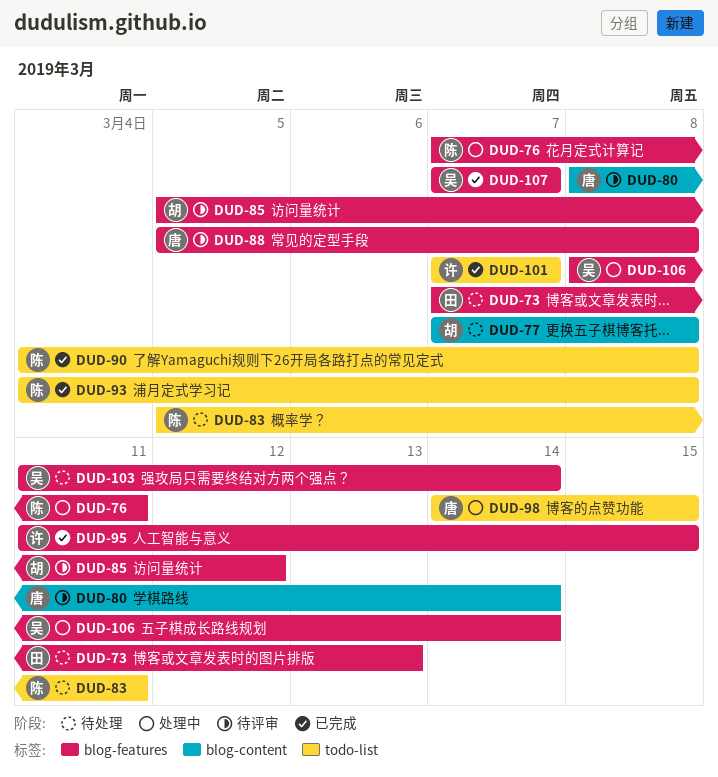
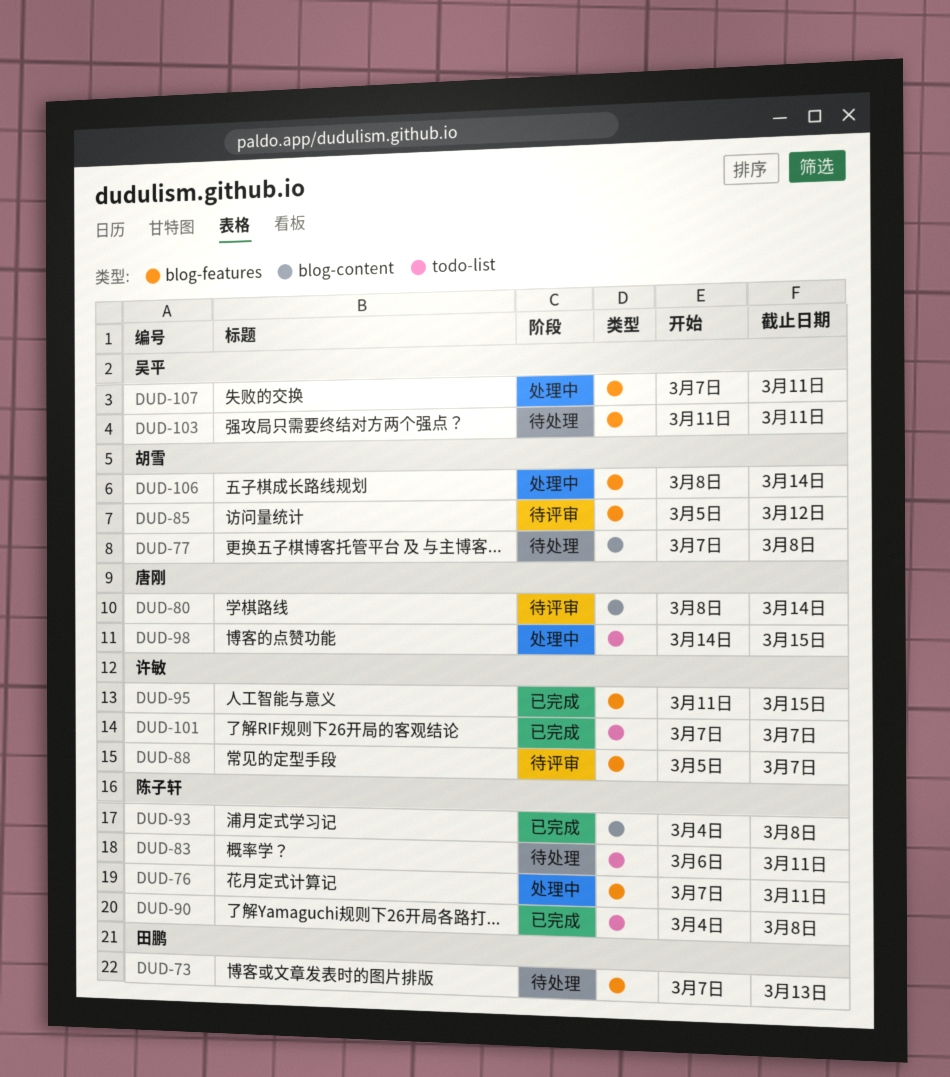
DUD-83, start: Mar 5 -> Mar 6
DUD-88, owner: 唐刚 -> 许敏
DUD-88, due: Mar 8 -> Mar 7
DUD-93, label: todo-list -> blog-content
DUD-103, due: Mar 14 -> Mar 11
DUD-106, owner: 吴平 -> 胡雪
DUD-107, status: 已完成 -> 处理中
DUD-107, due: Mar 7 -> Mar 11

